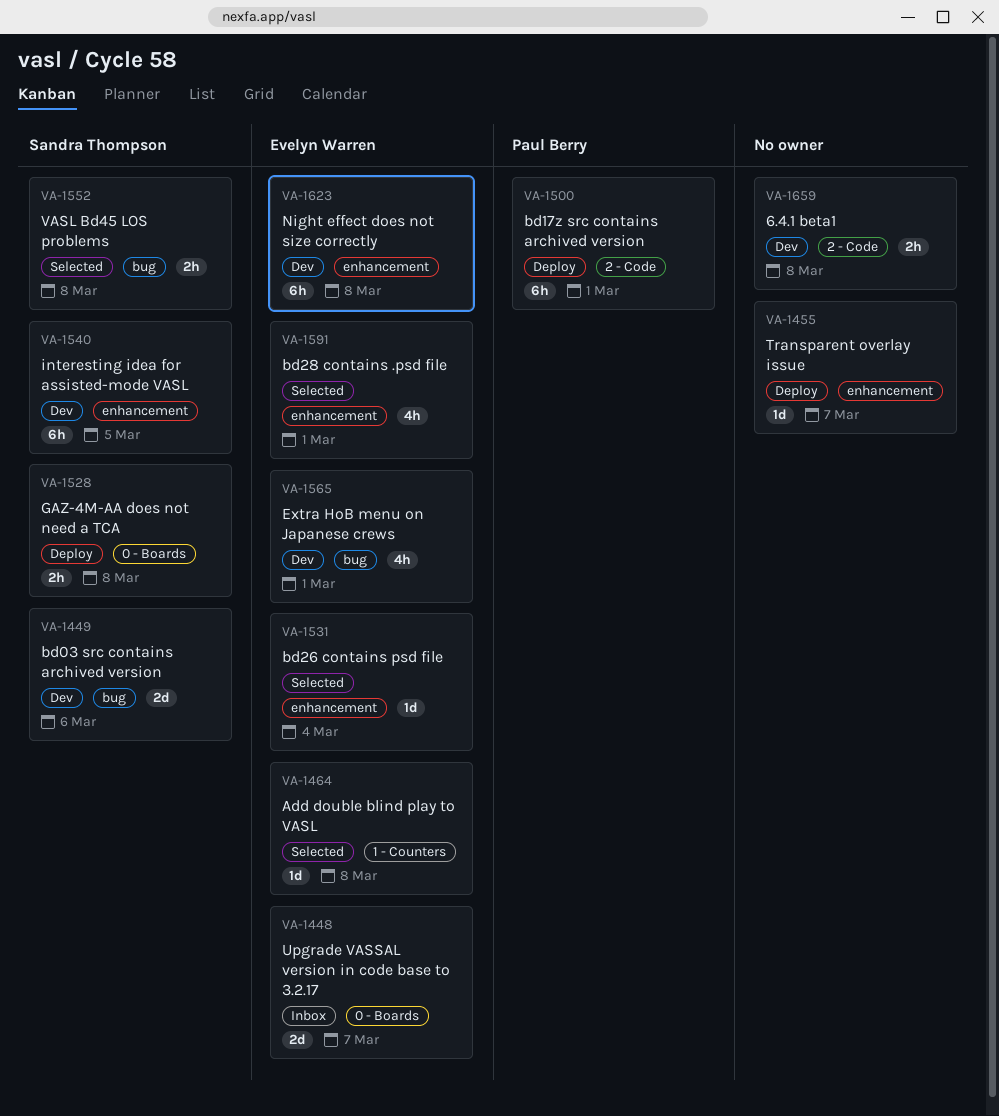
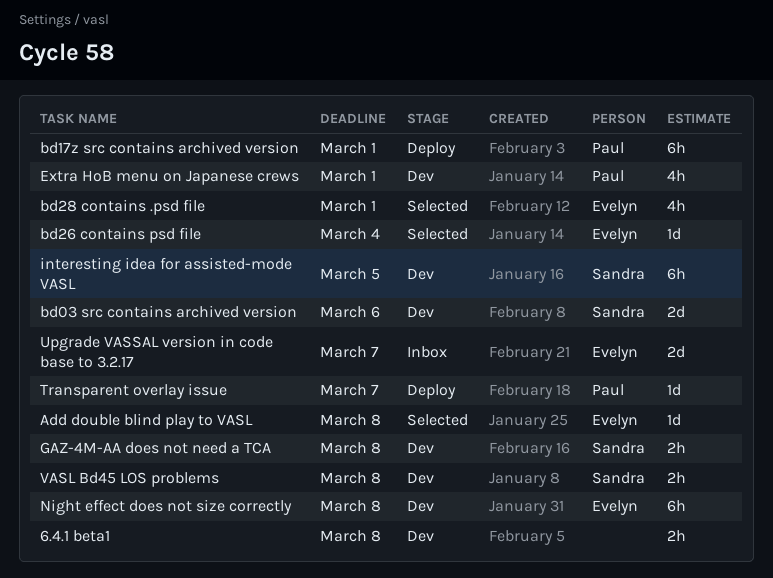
Extra HoB menu on Japanese crews, owner: Evelyn Warren -> Paul Berry
GAZ-4M-AA does not need a TCA, status: Deploy -> Dev
Transparent overlay issue, owner: none -> Paul Berry
VASL Bd45 LOS problems, status: Selected -> Dev

